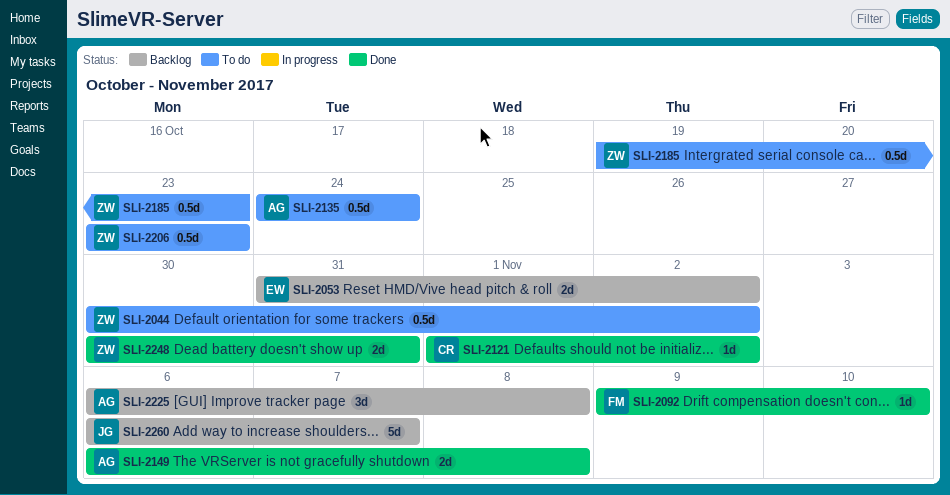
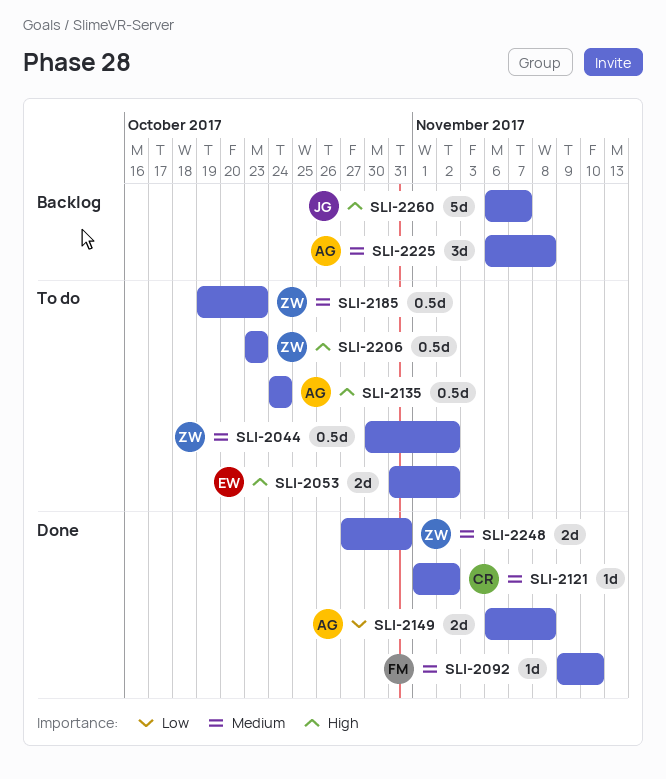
SLI-2053, status: Backlog -> To do
SLI-2248, start: Oct 30 -> Oct 27

